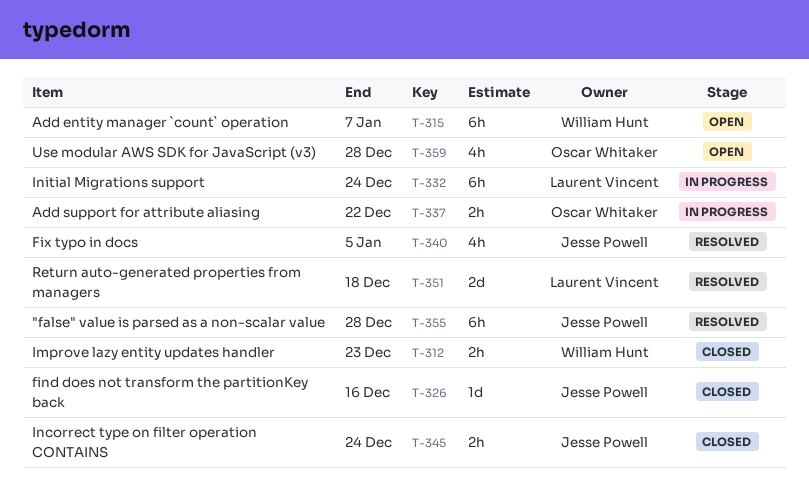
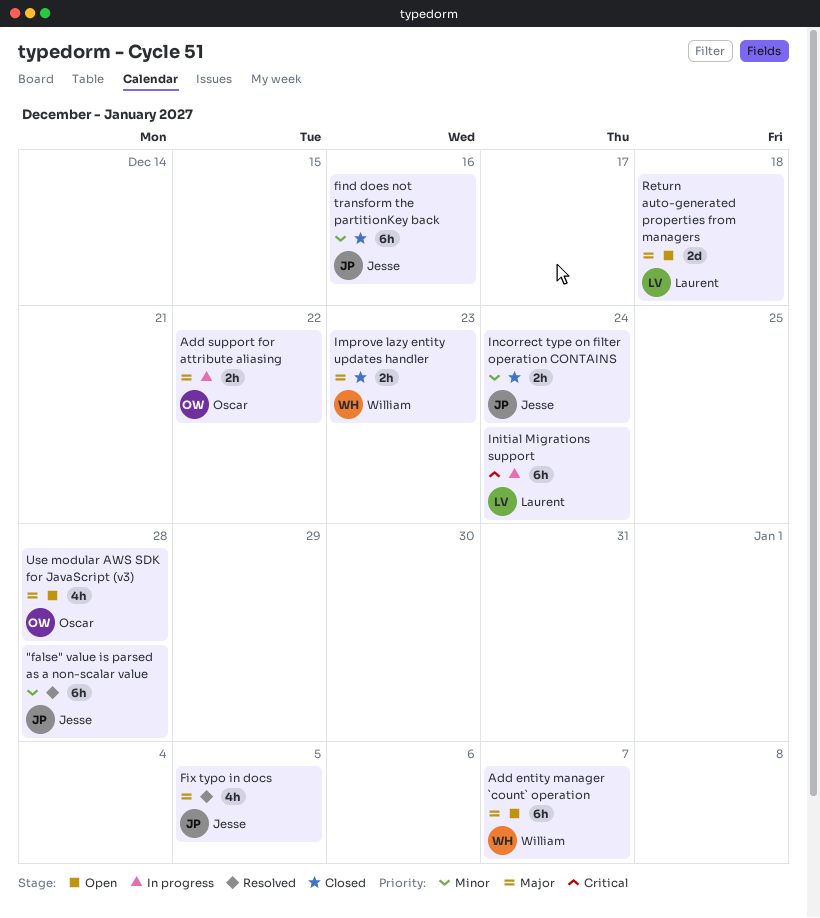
find does not transform the partitionKey back, estimate: 1d -> 6h
Return auto-generated properties from managers, status: Resolved -> Open

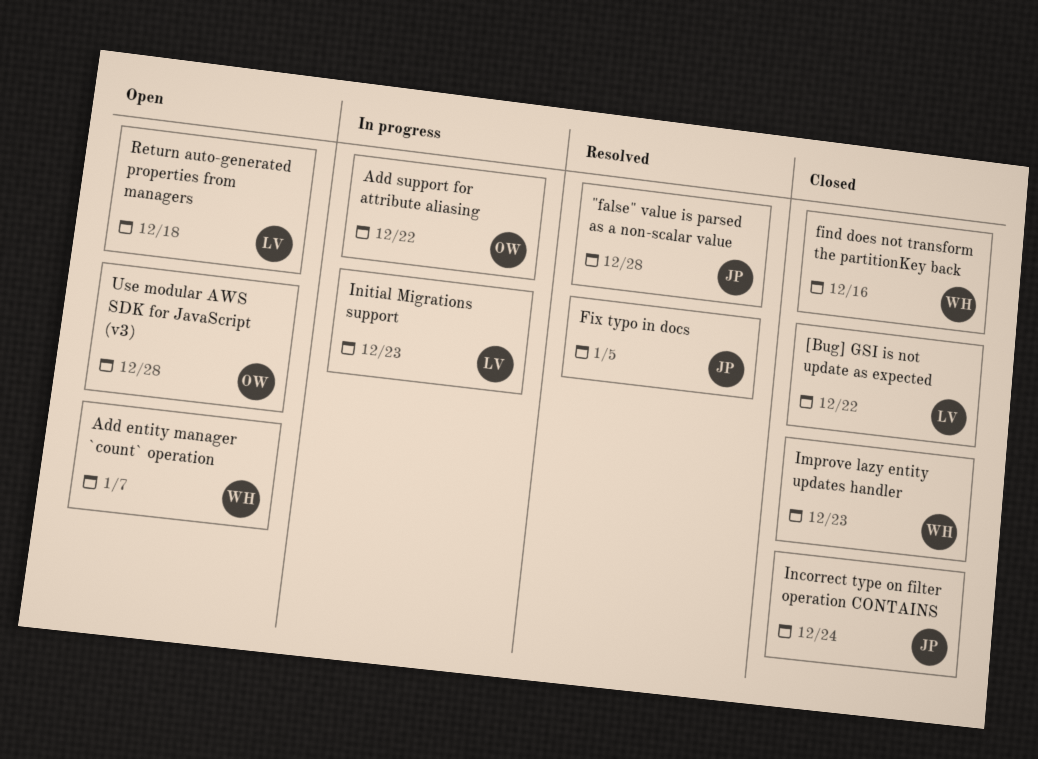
[Bug] GSI is not update as expected: none -> present
find does not transform the partitionKey back, owner: Jesse -> William
Initial Migrations support, due: Dec 24 -> Dec 23

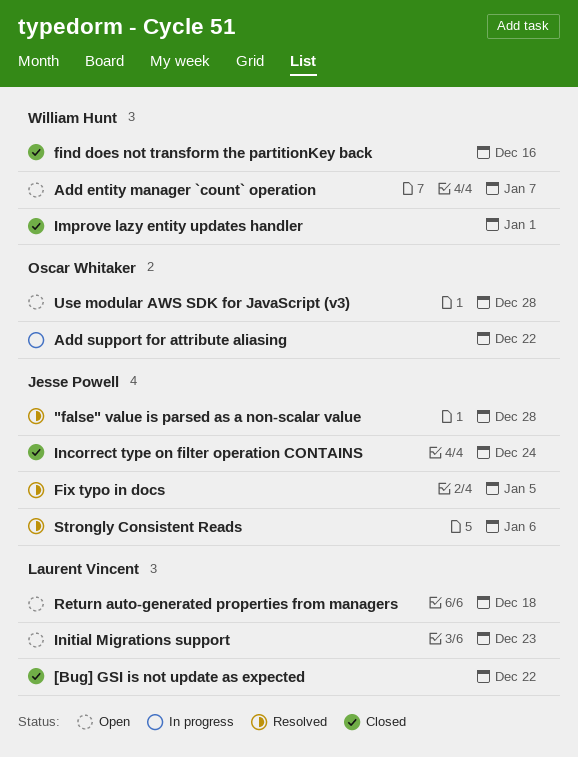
Improve lazy entity updates handler, due: Dec 23 -> Jan 1
Initial Migrations support, status: In progress -> Open
Strongly Consistent Reads: none -> present

